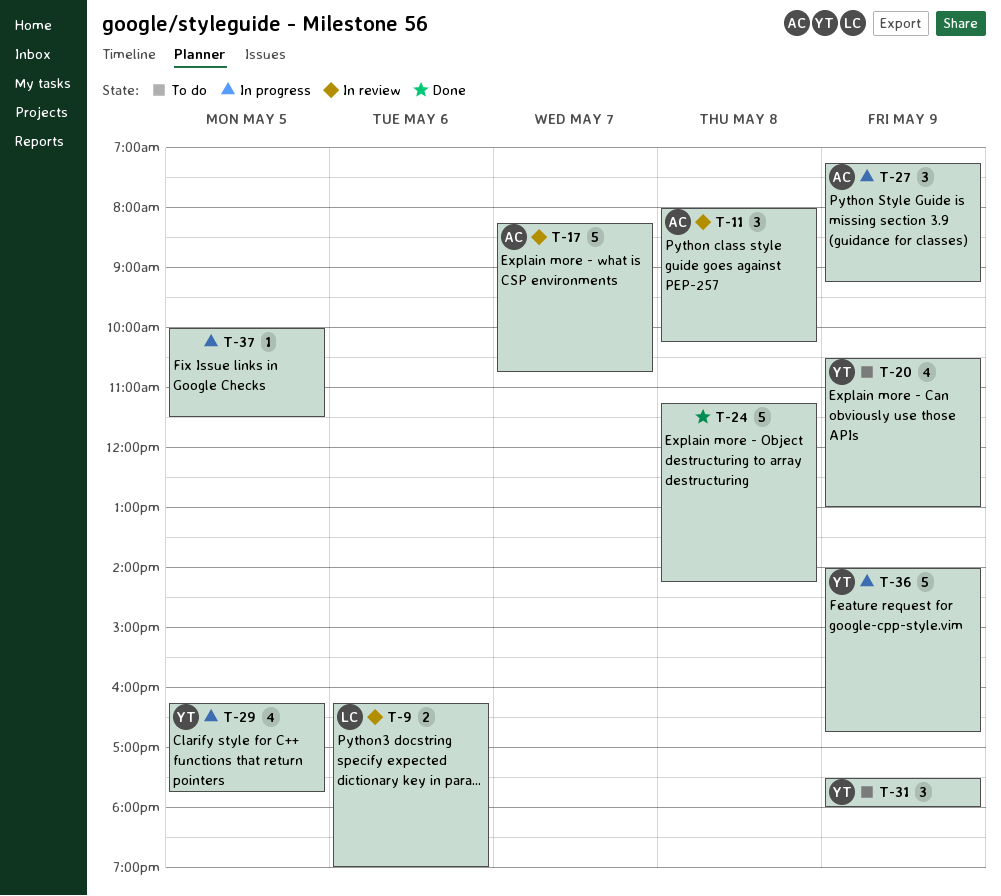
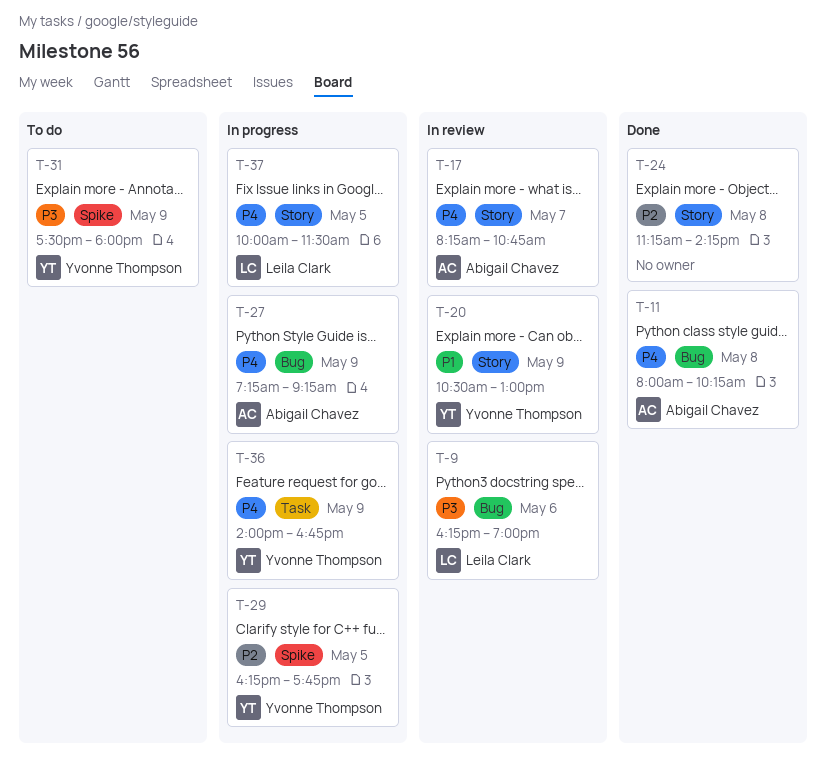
T-11, status: In review -> Done
T-20, status: To do -> In review
T-37, owner: none -> Leila Clark

